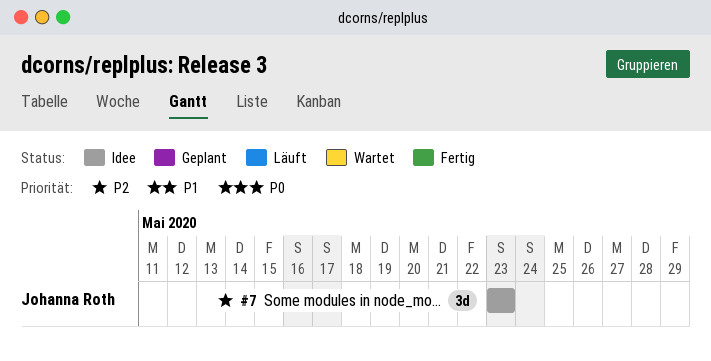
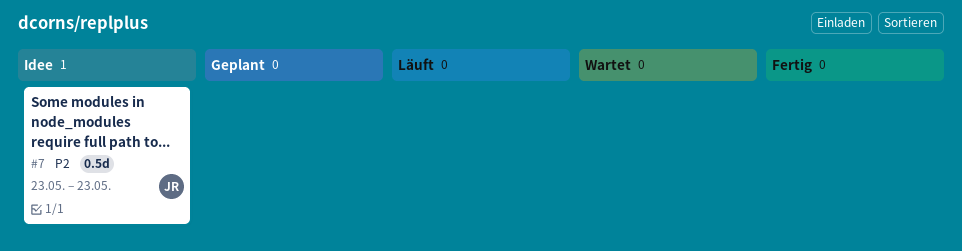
#7, estimate: 3d -> 0.5d

